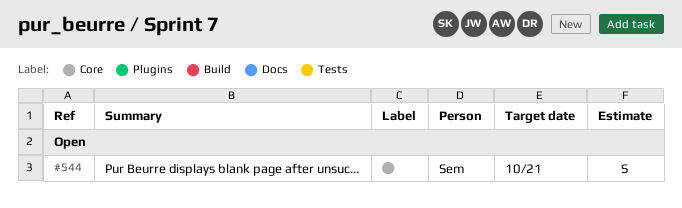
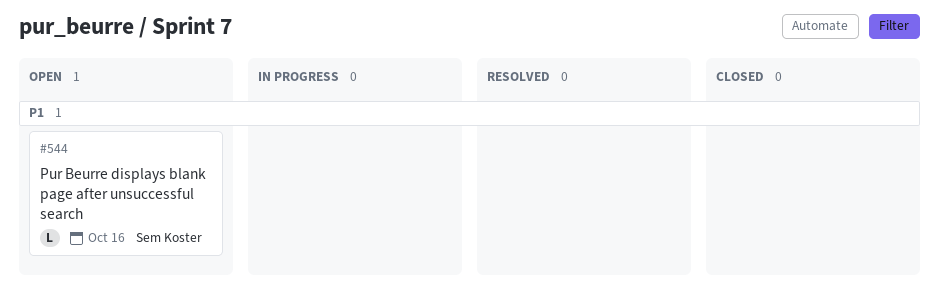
#544, estimate: S -> L
#544, due: Oct 21 -> Oct 16

